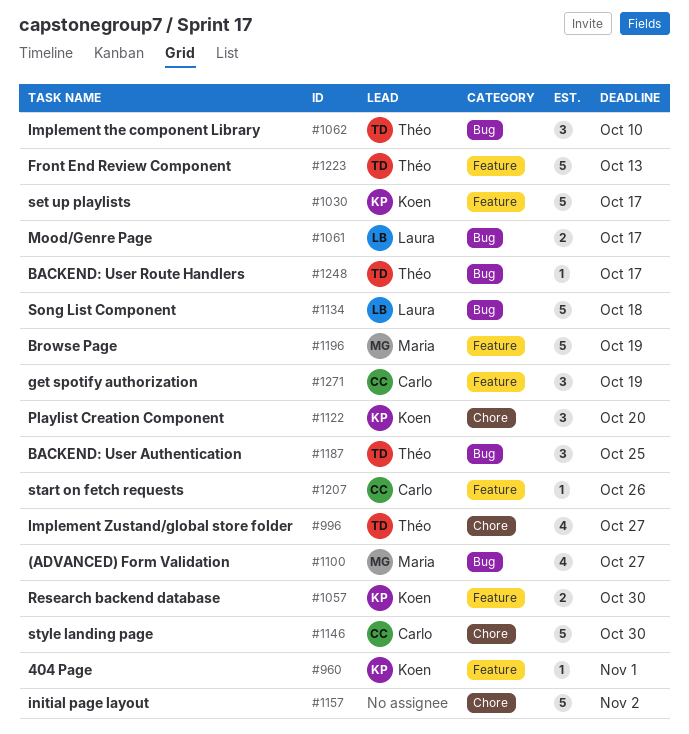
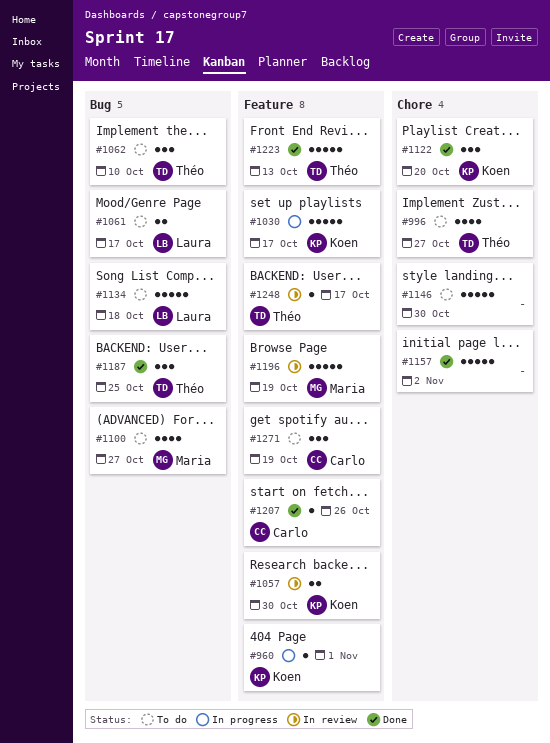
#1146, owner: Carlo -> none
#1248, label: Bug -> Feature

